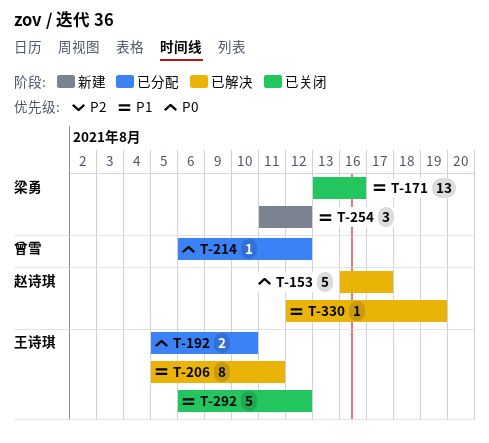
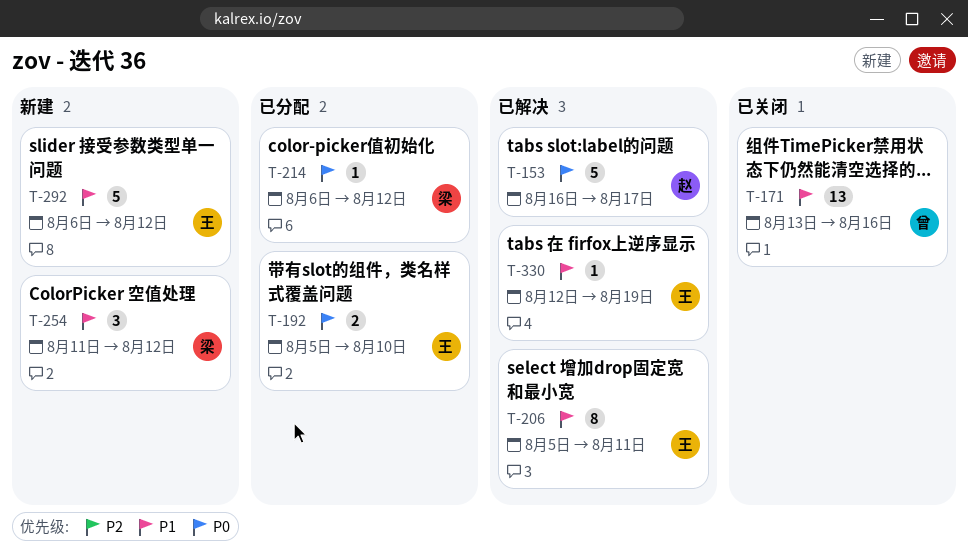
T-171, owner: 梁勇 -> 曾雪
T-214, owner: 曾雪 -> 梁勇
T-292, status: 已关闭 -> 新建
T-330, owner: 赵诗琪 -> 王诗琪

